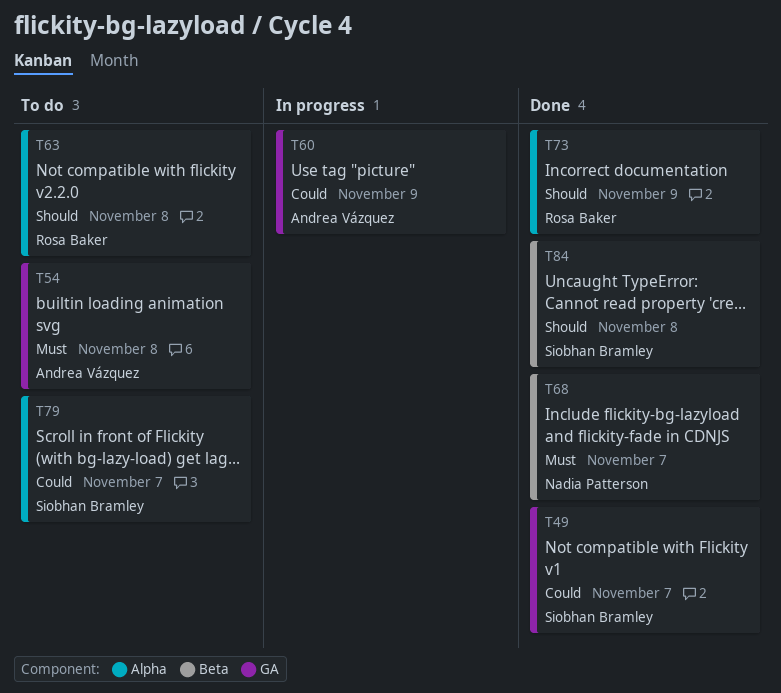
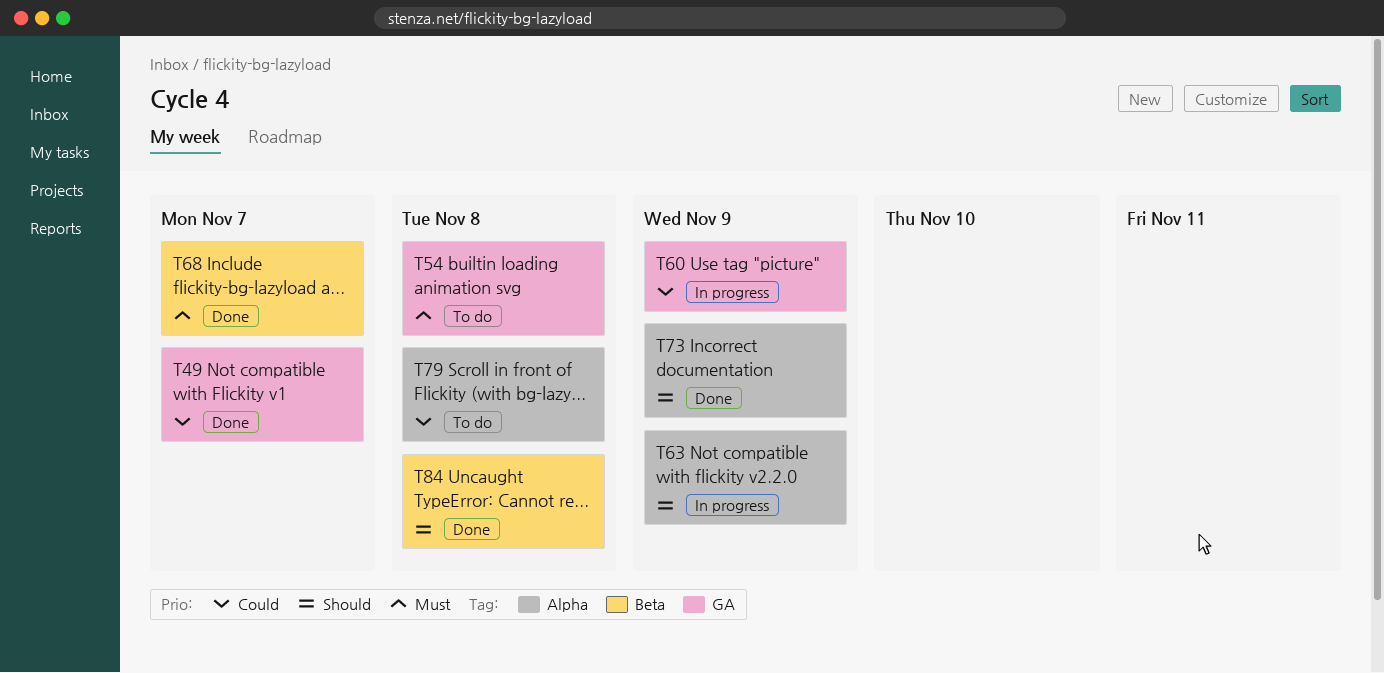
T63, status: To do -> In progress
T63, due: Nov 8 -> Nov 9
T79, due: Nov 7 -> Nov 8

